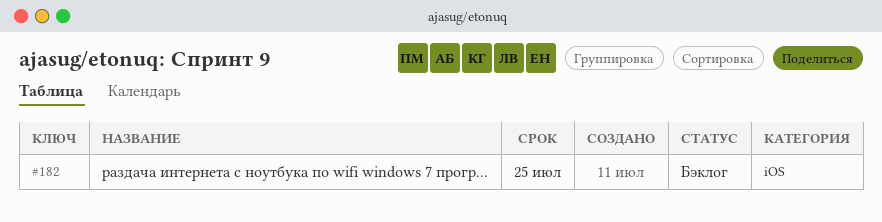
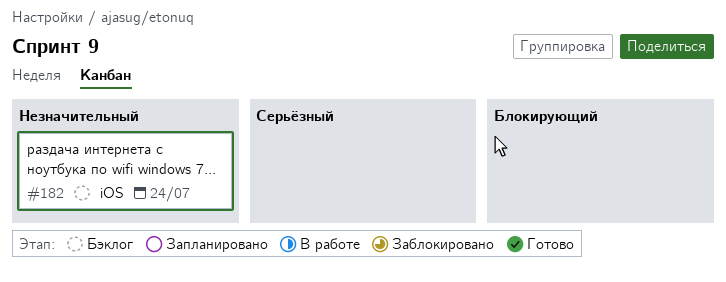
#182, due: Jul 25 -> Jul 24

